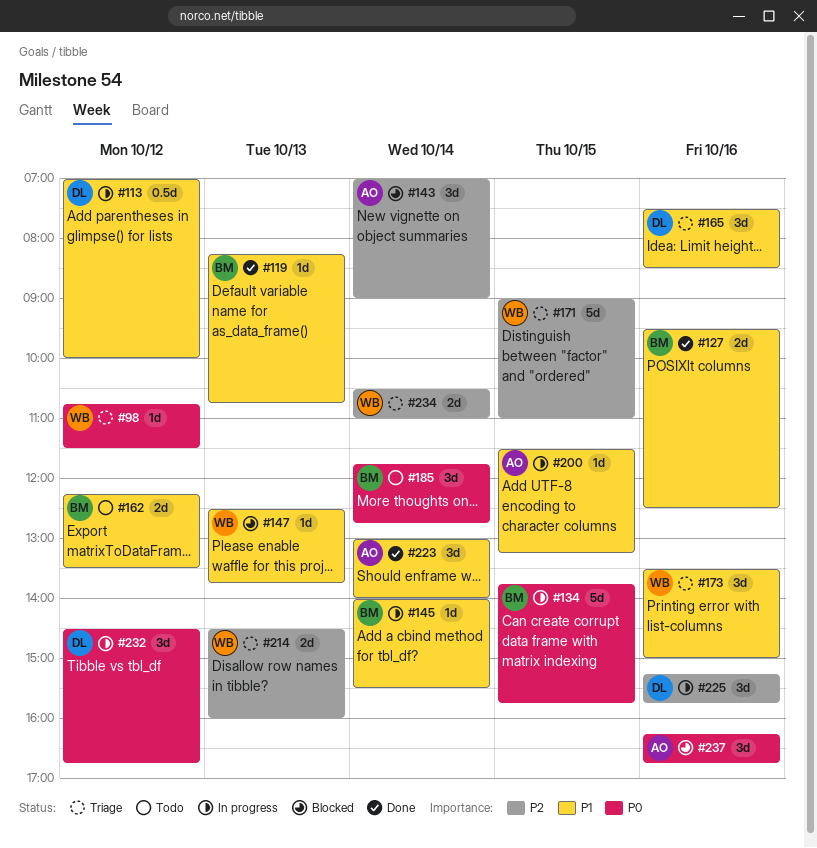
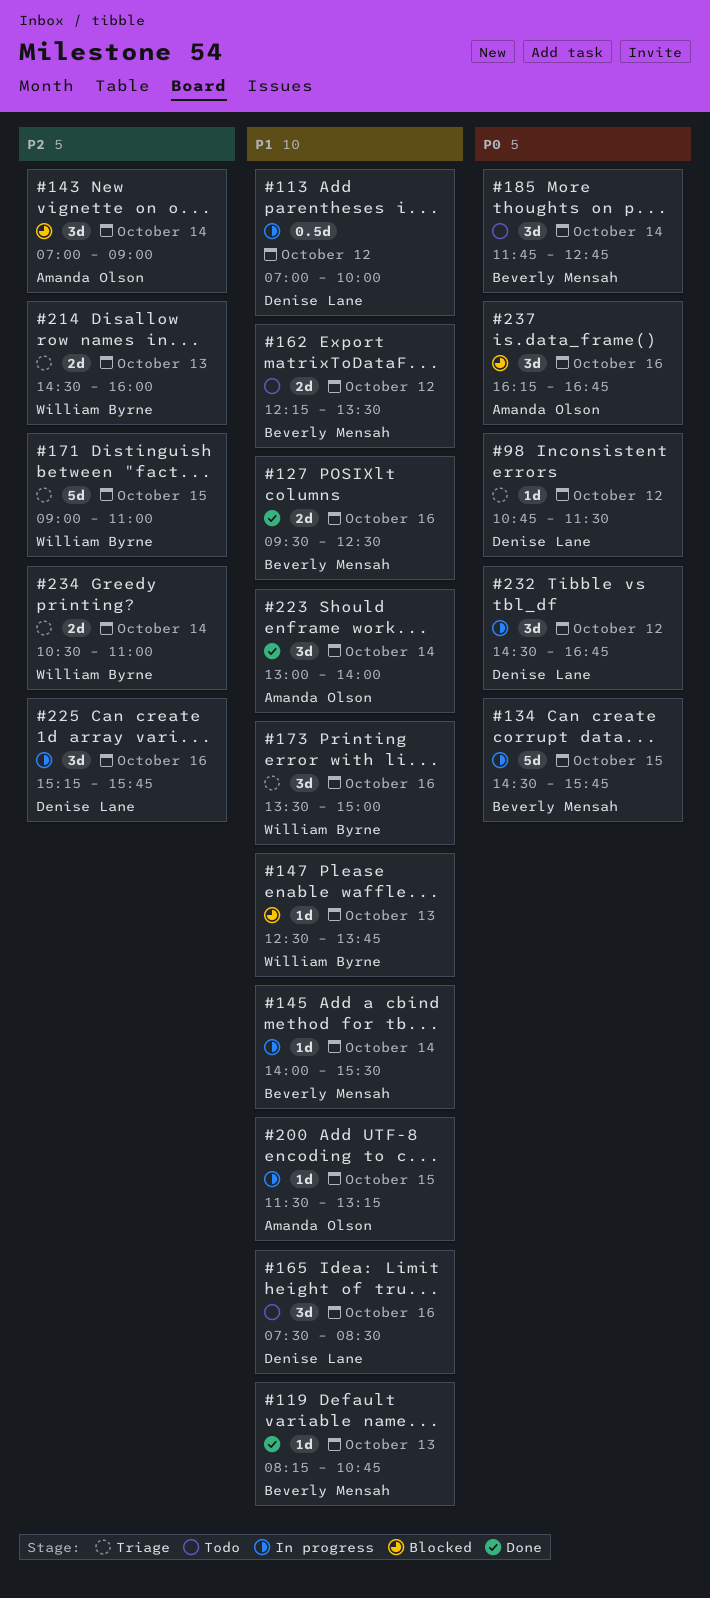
#98, owner: William Byrne -> Denise Lane
#134, begins: 13:45 -> 14:30
#165, status: Triage -> Todo

